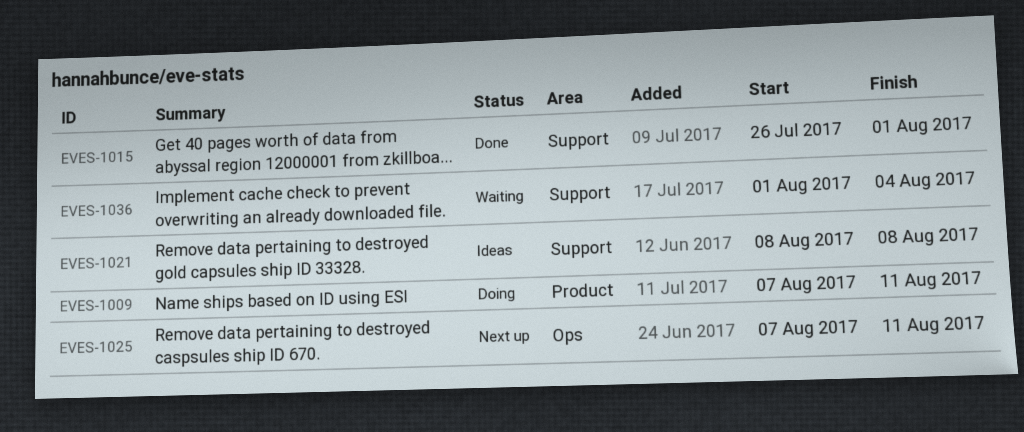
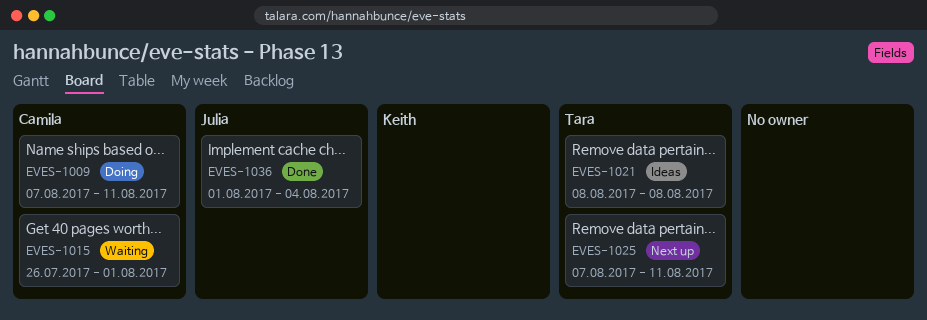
EVES-1015, status: Done -> Waiting
EVES-1036, status: Waiting -> Done

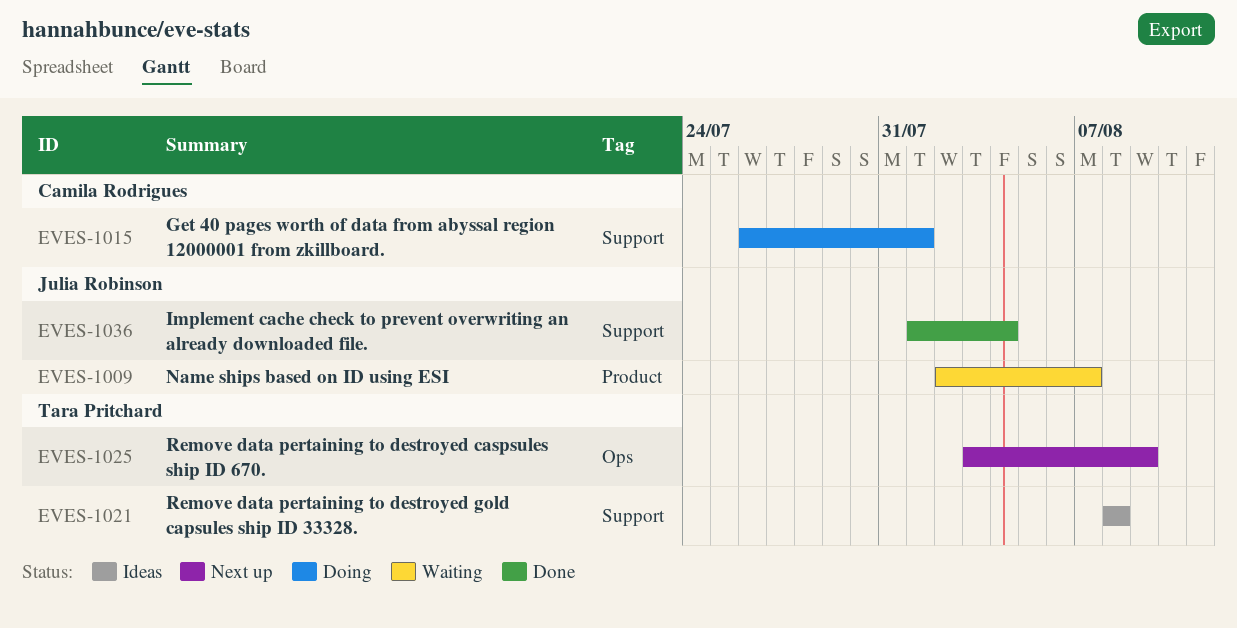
EVES-1009, status: Doing -> Waiting
EVES-1009, owner: Camila Rodrigues -> Julia Robinson
EVES-1009, start: Aug 7 -> Aug 2
EVES-1009, due: Aug 11 -> Aug 7
EVES-1015, status: Waiting -> Doing
EVES-1025, start: Aug 7 -> Aug 3
EVES-1025, due: Aug 11 -> Aug 9

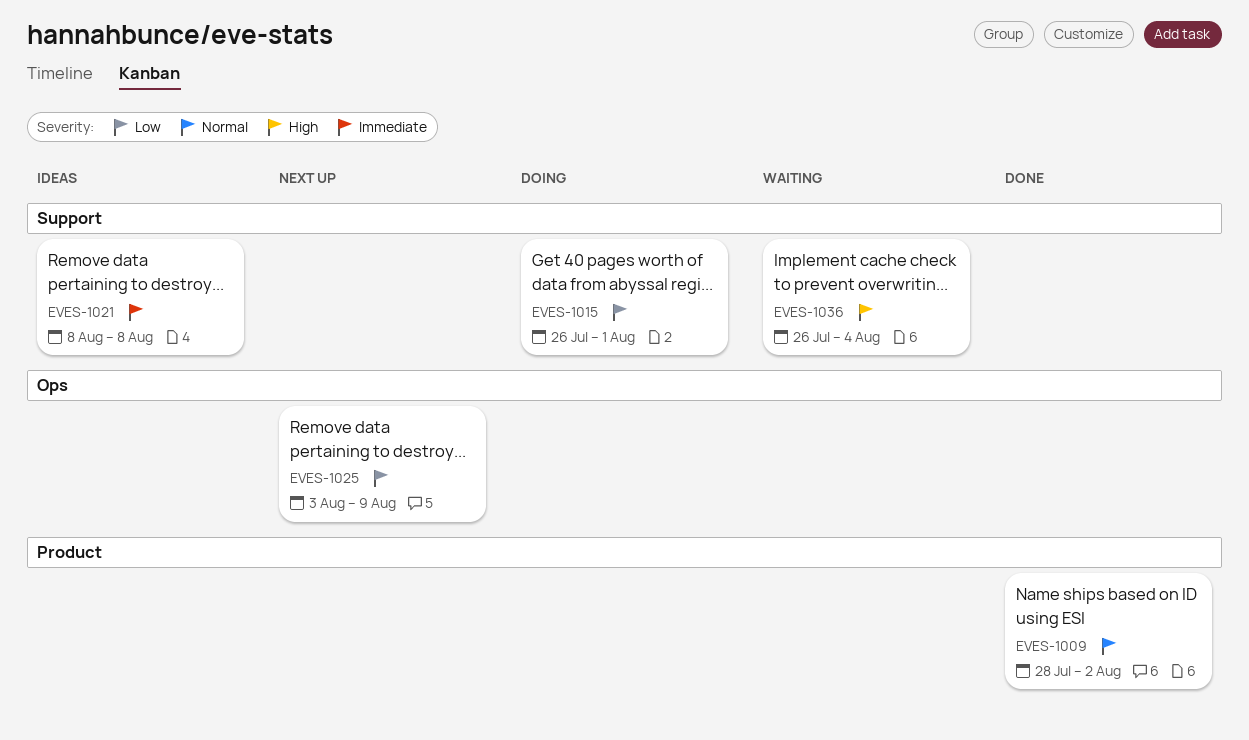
EVES-1009, status: Waiting -> Done
EVES-1009, start: Aug 2 -> Jul 28
EVES-1009, due: Aug 7 -> Aug 2
EVES-1036, status: Done -> Waiting
EVES-1036, start: Aug 1 -> Jul 26

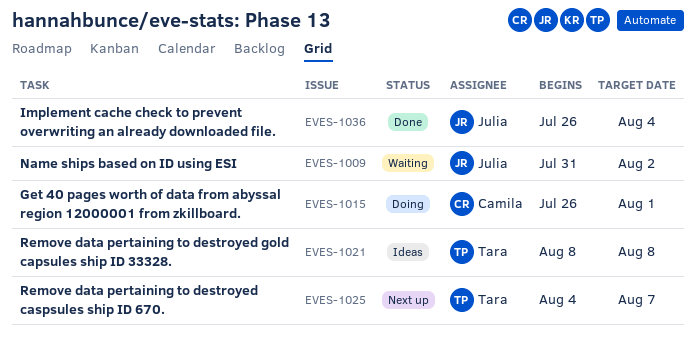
EVES-1009, status: Done -> Waiting
EVES-1009, start: Jul 28 -> Jul 31
EVES-1025, start: Aug 3 -> Aug 4
EVES-1025, due: Aug 9 -> Aug 7
EVES-1036, status: Waiting -> Done

